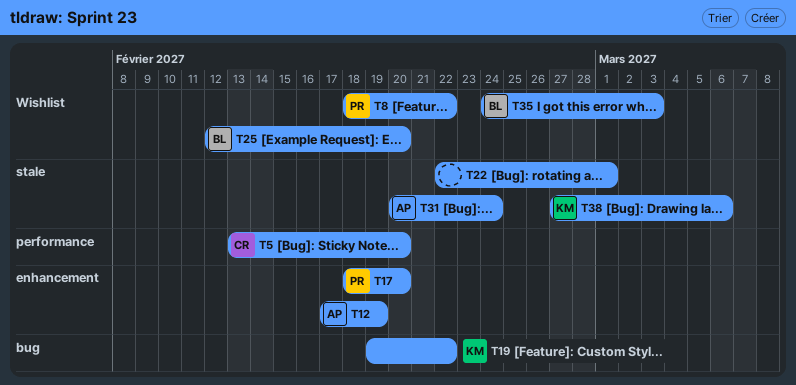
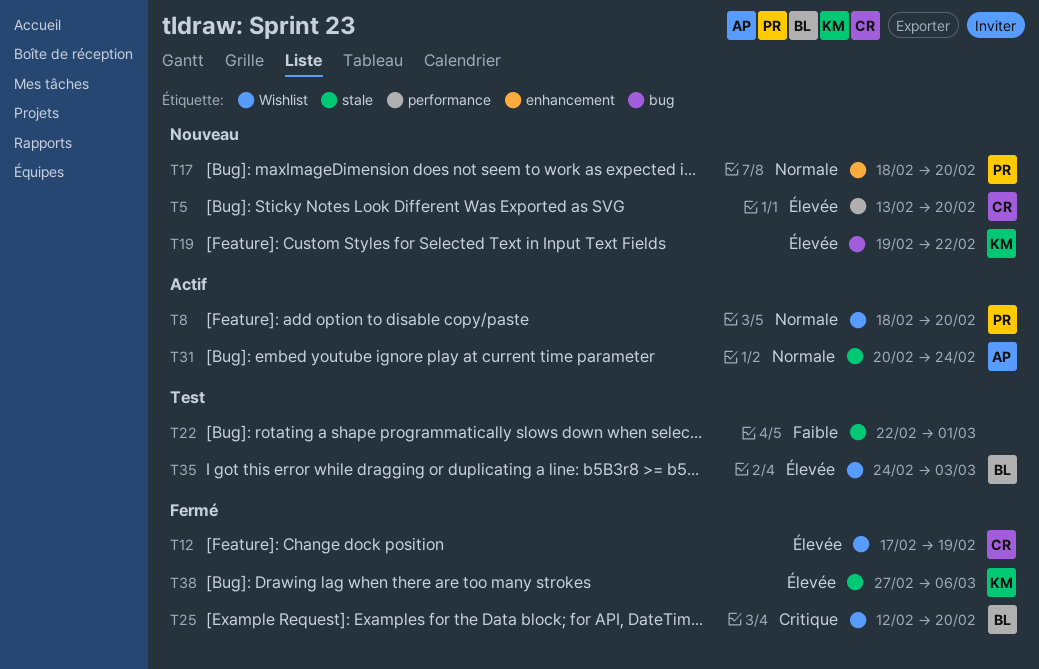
T8, due: Feb 22 -> Feb 20
T12, owner: AP -> CR
T12, label: enhancement -> Wishlist

